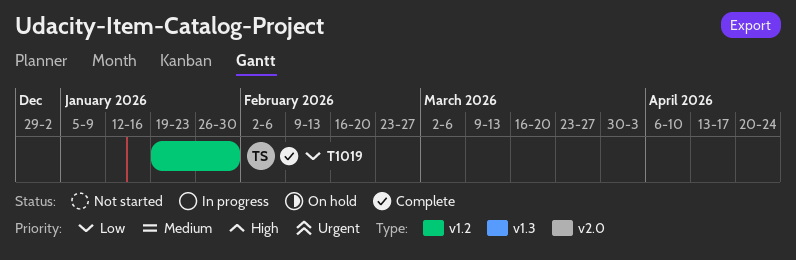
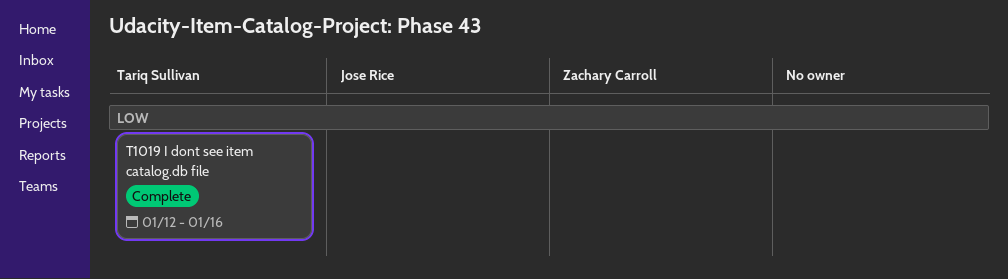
T1019, start: Jan 19 -> Jan 12
T1019, due: Jan 30 -> Jan 16

